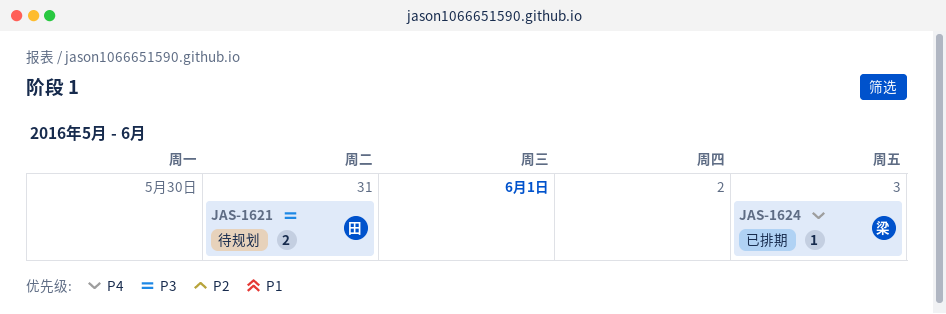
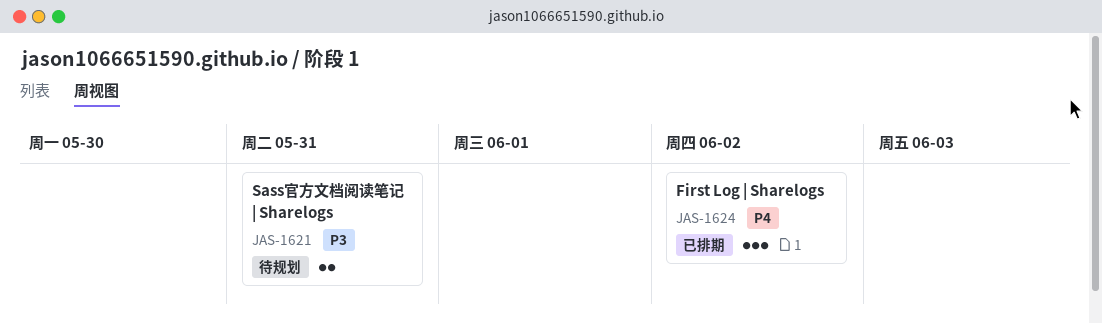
JAS-1624, estimate: 1 -> 3
JAS-1624, due: Jun 3 -> Jun 2

